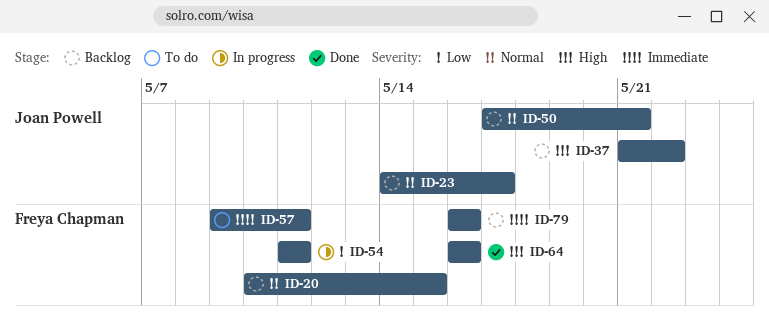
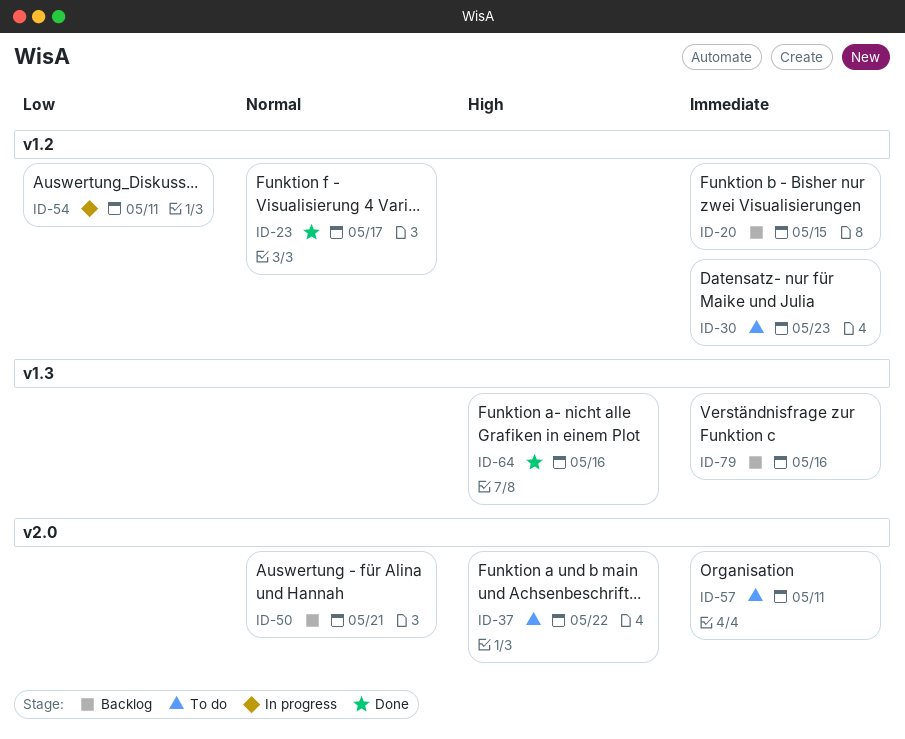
ID-20, priority: Normal -> Immediate
ID-23, status: Backlog -> Done
ID-30: none -> present
ID-37, status: Backlog -> To do

